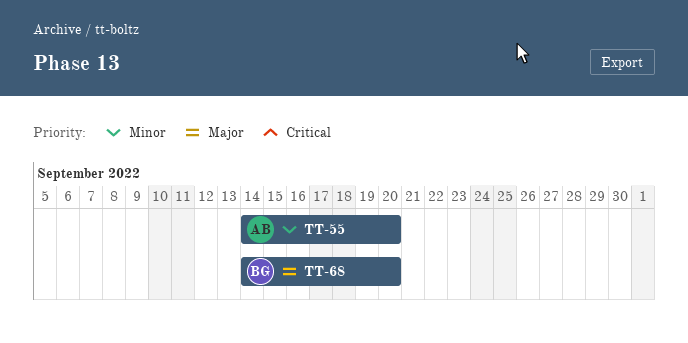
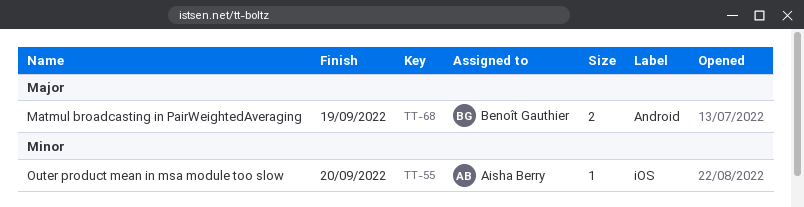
TT-68, due: Sep 20 -> Sep 19

